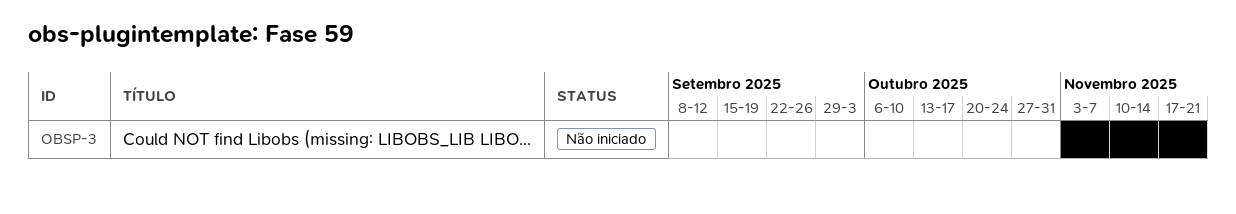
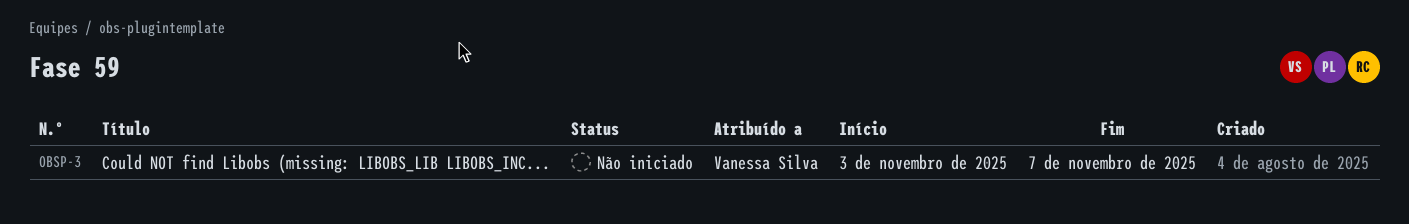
OBSP-3, due: Nov 21 -> Nov 7

